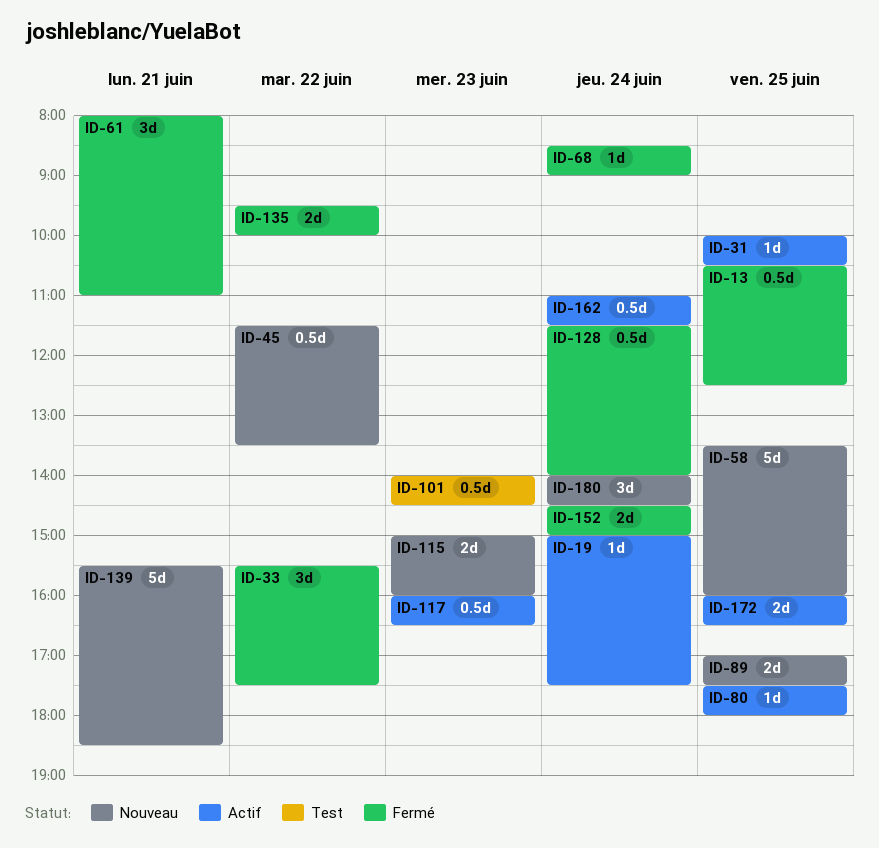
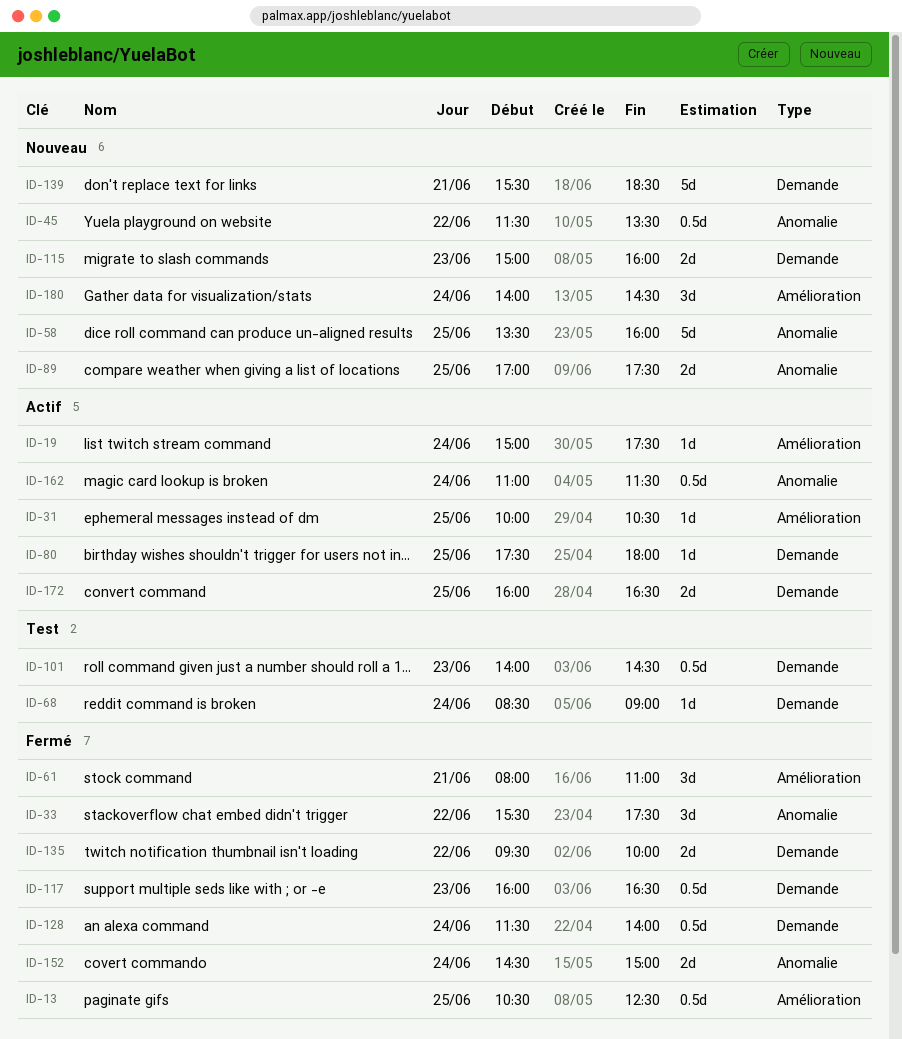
ID-68, status: Fermé -> Test
ID-117, status: Actif -> Fermé

